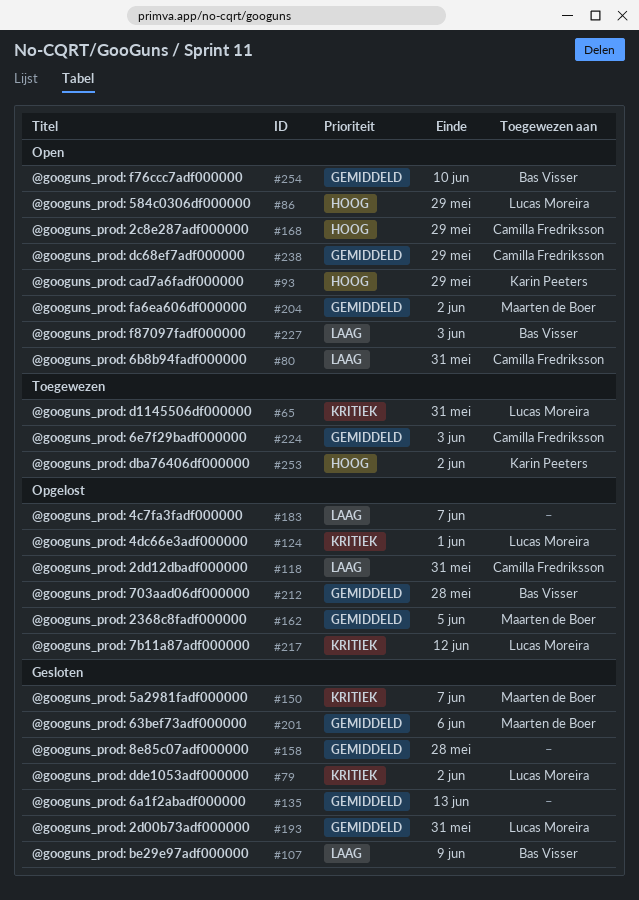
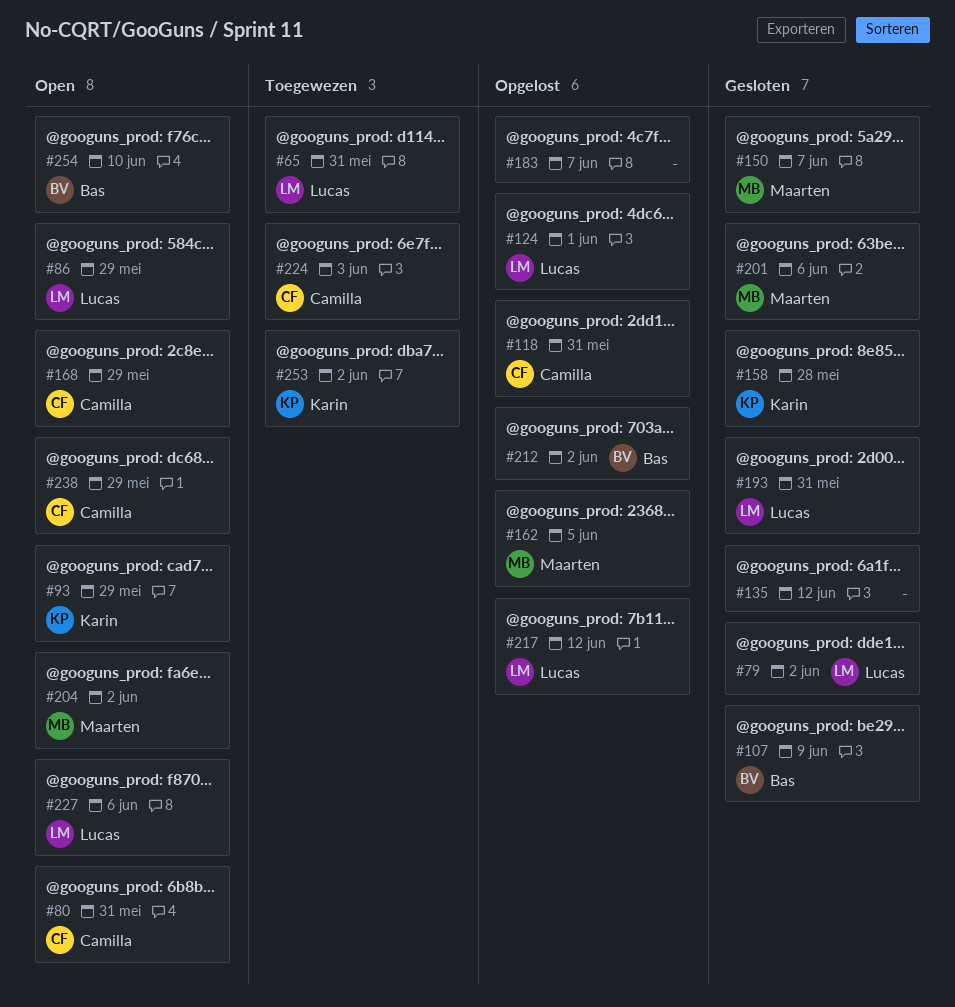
#135, due: Jun 13 -> Jun 12
#158, owner: none -> Karin Peeters
#212, due: May 28 -> Jun 2
#227, owner: Bas Visser -> Lucas Moreira
#227, due: Jun 3 -> Jun 6

